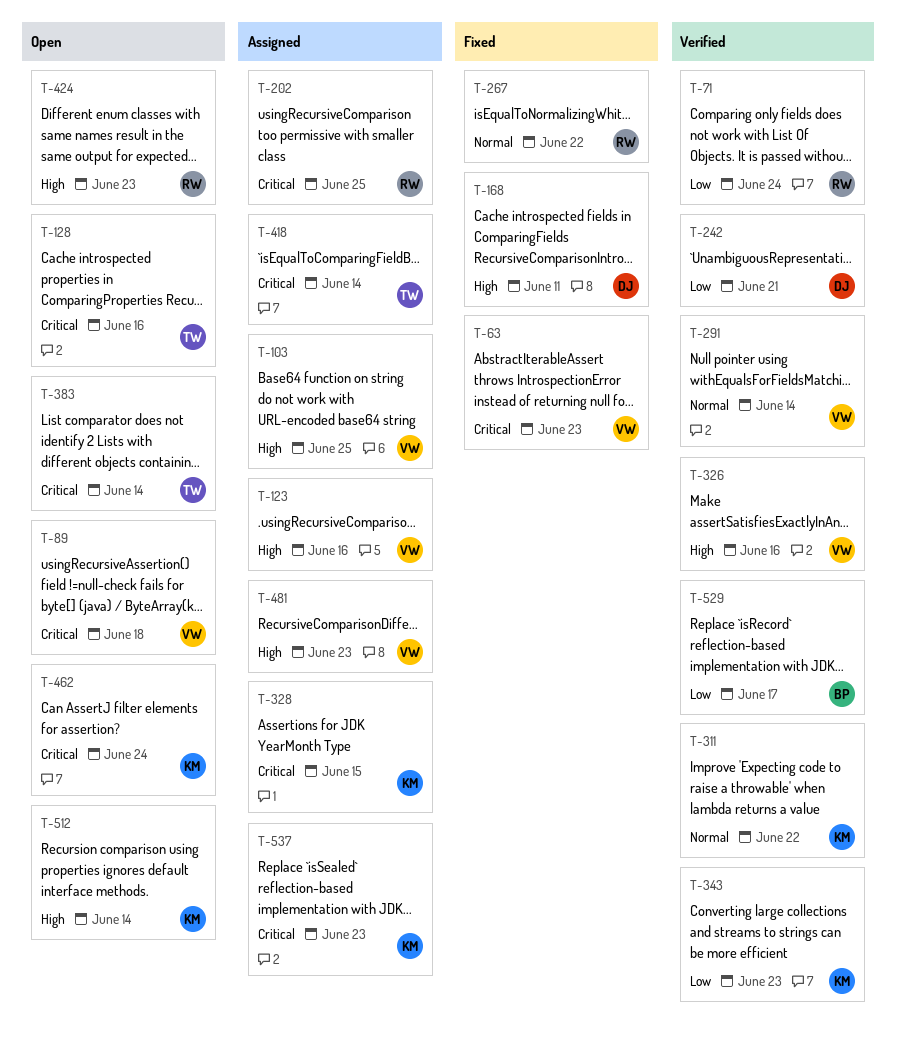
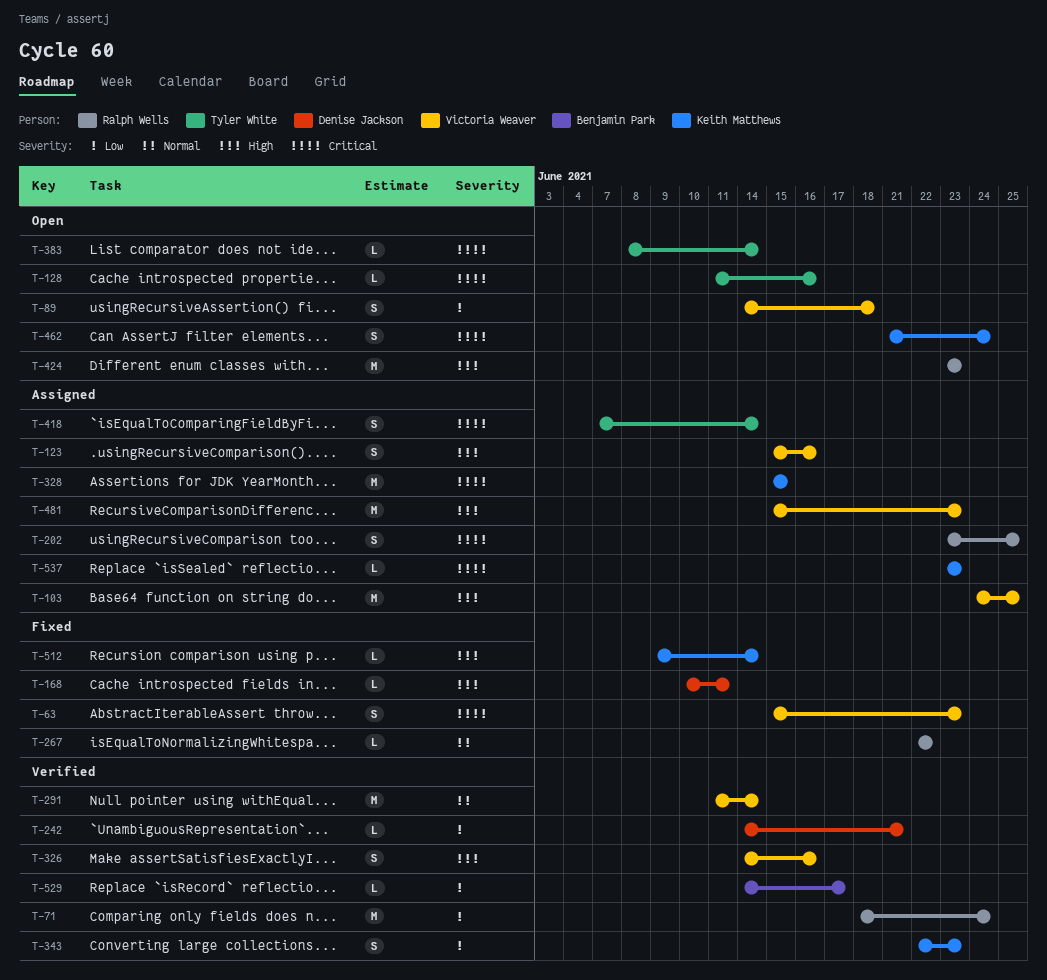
T-89, priority: Critical -> Low
T-311: present -> none
T-512, status: Open -> Fixed

